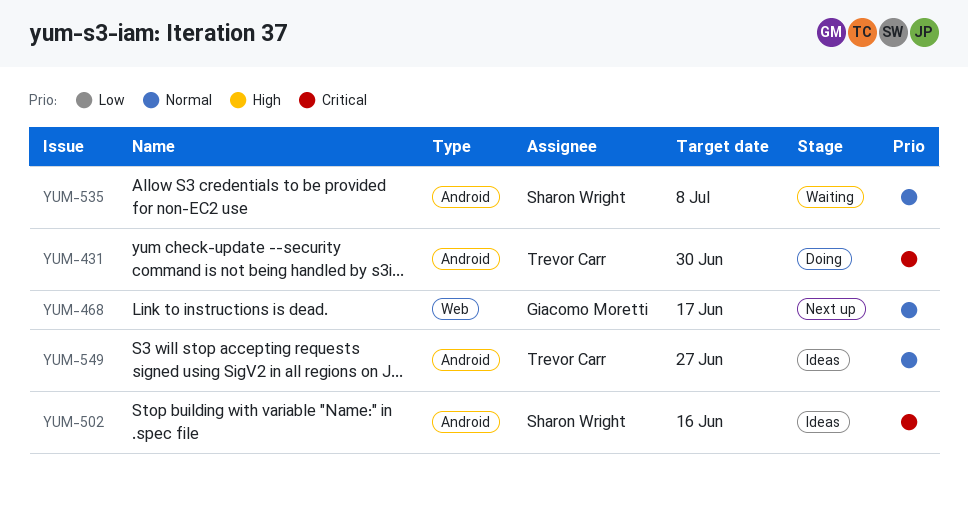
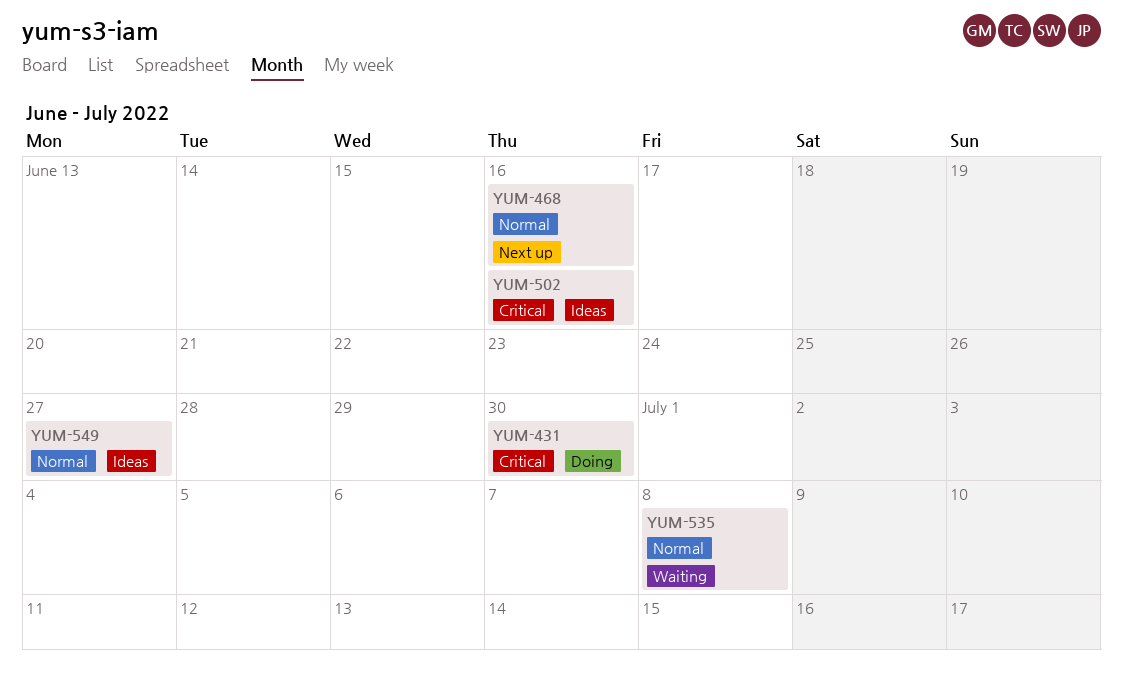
YUM-468, due: Jun 17 -> Jun 16

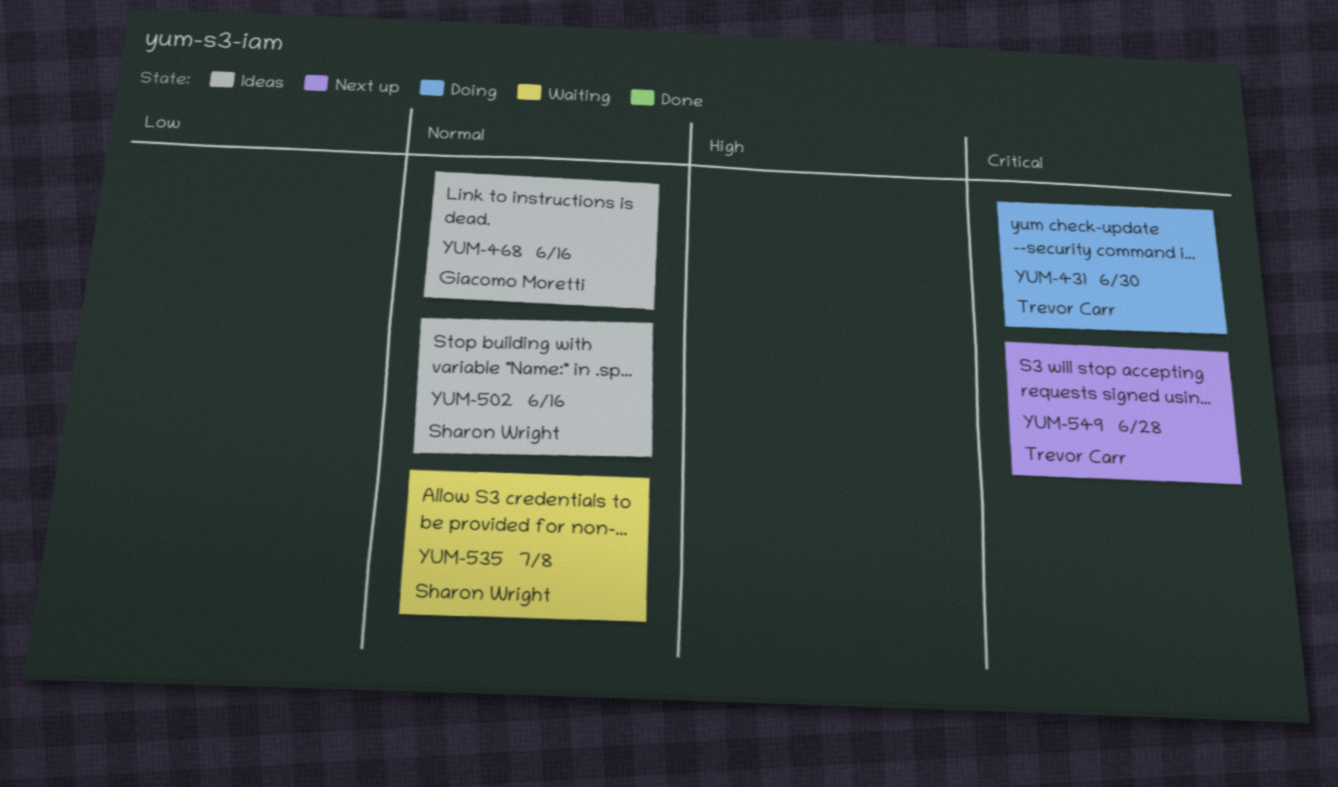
YUM-468, status: Next up -> Ideas
YUM-502, priority: Critical -> Normal
YUM-549, status: Ideas -> Next up
YUM-549, priority: Normal -> Critical
YUM-549, due: Jun 27 -> Jun 28

